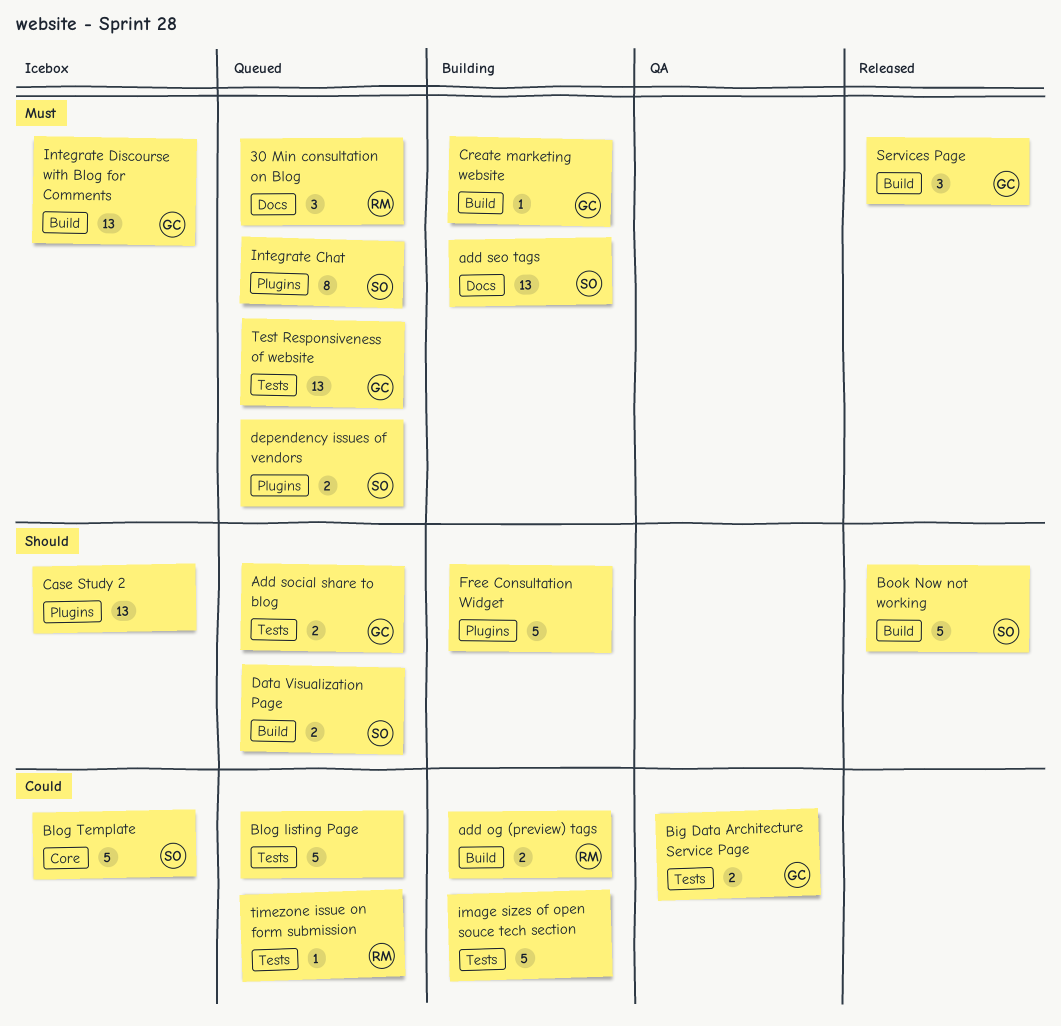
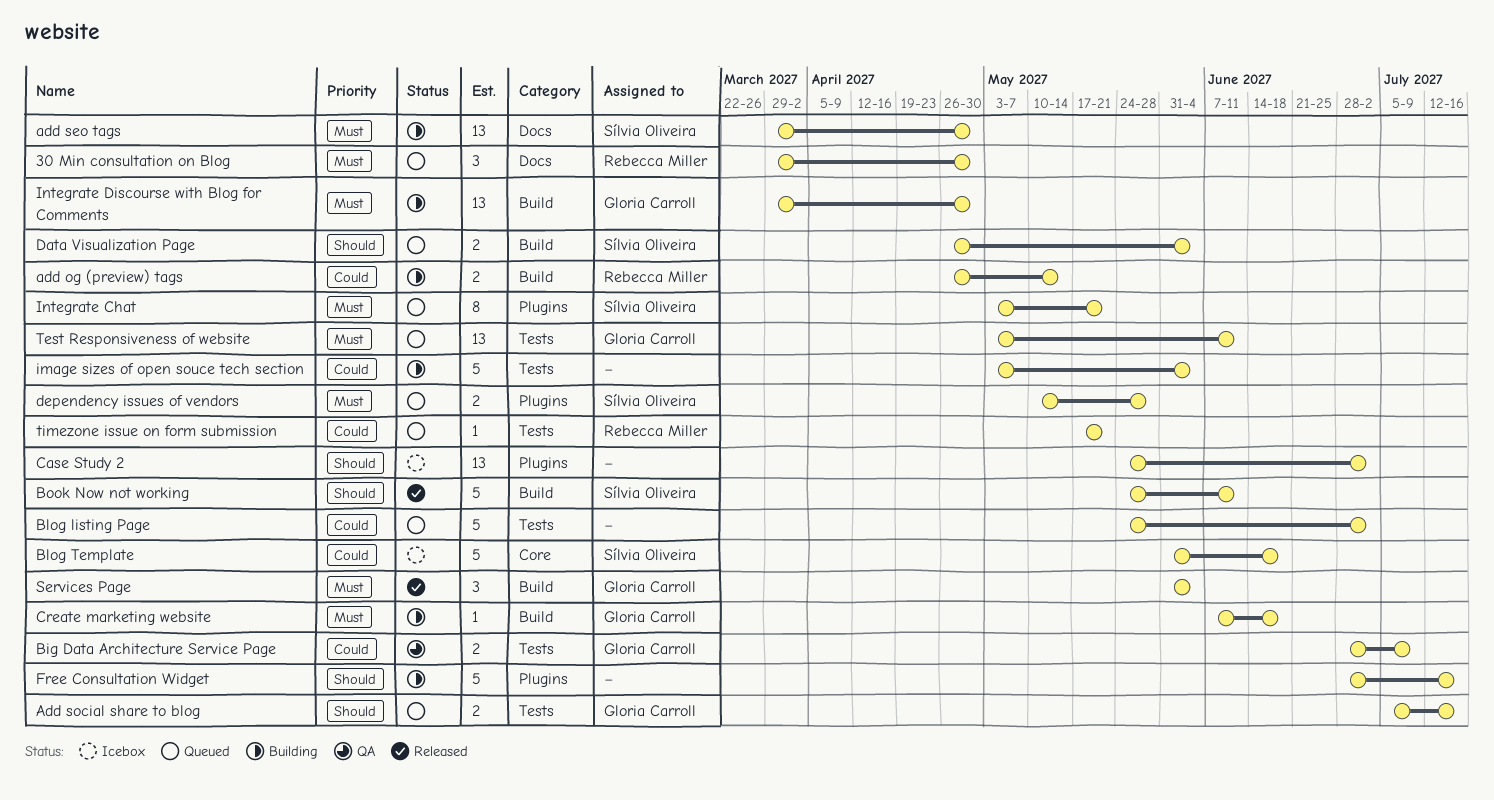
Integrate Discourse with Blog for Comments, status: Icebox -> Building

